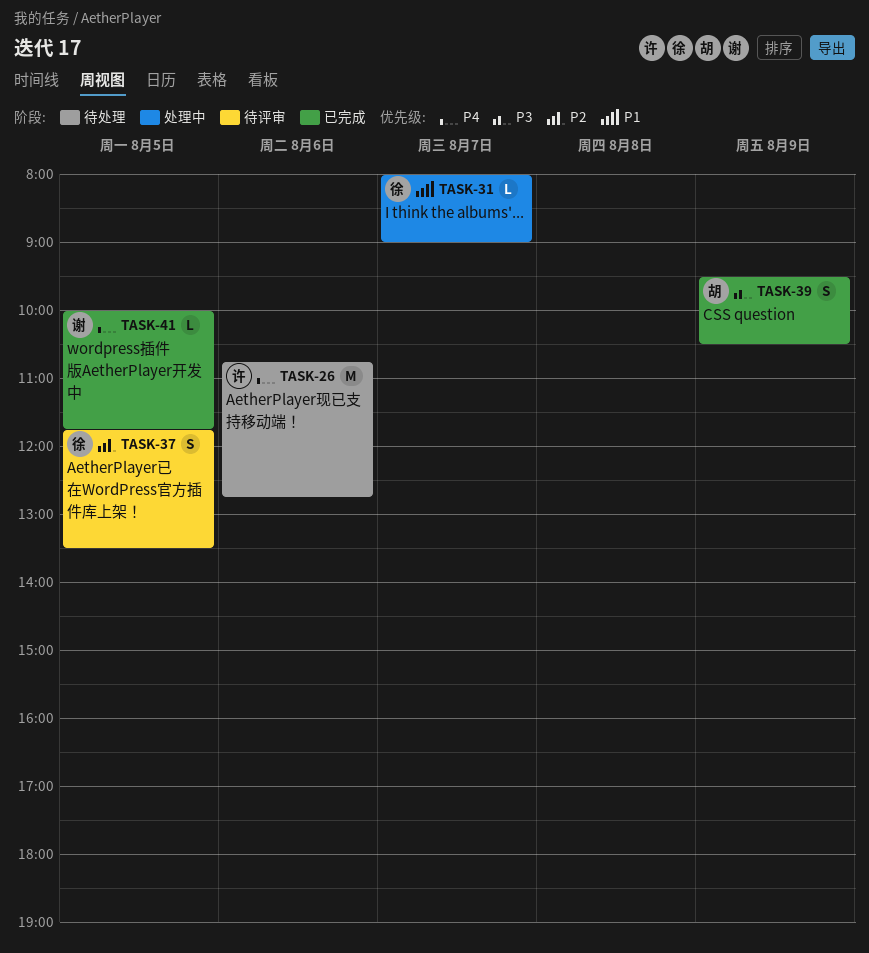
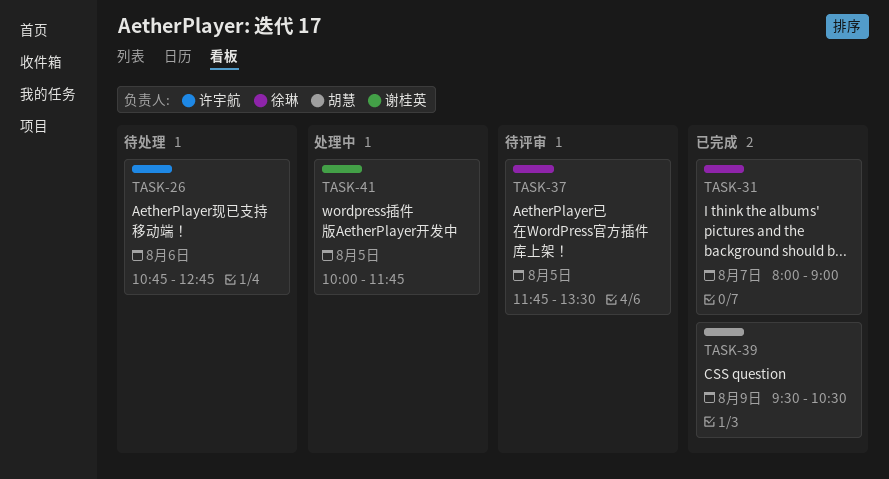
TASK-31, status: 处理中 -> 已完成
TASK-41, status: 已完成 -> 处理中

